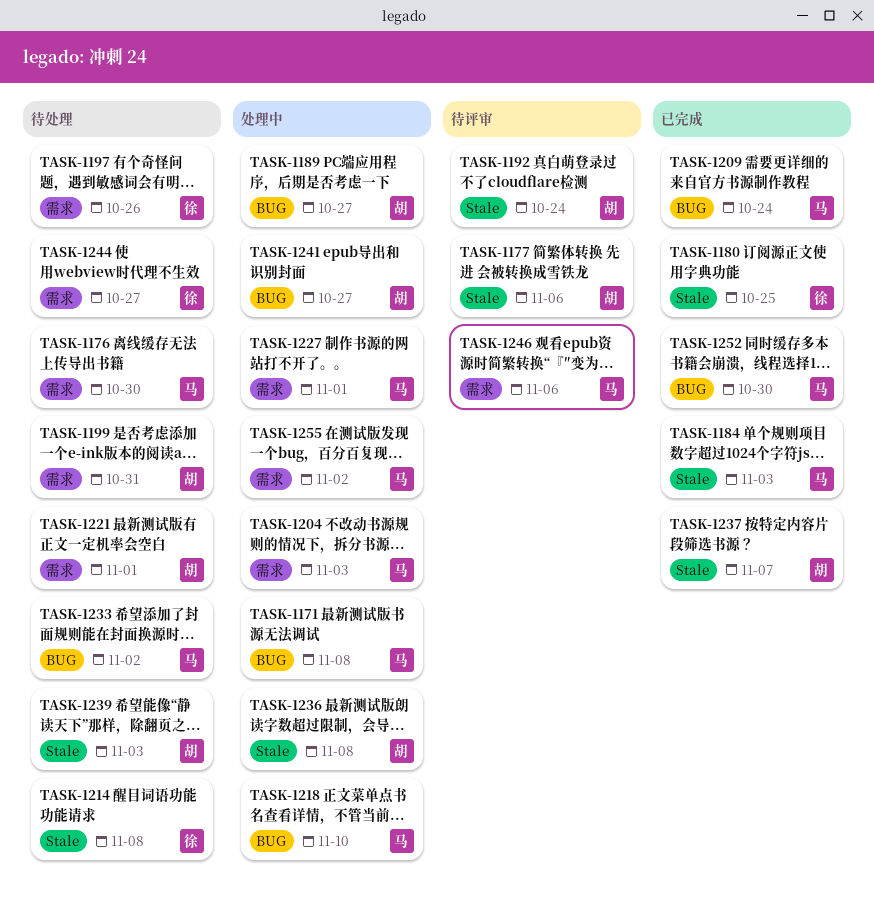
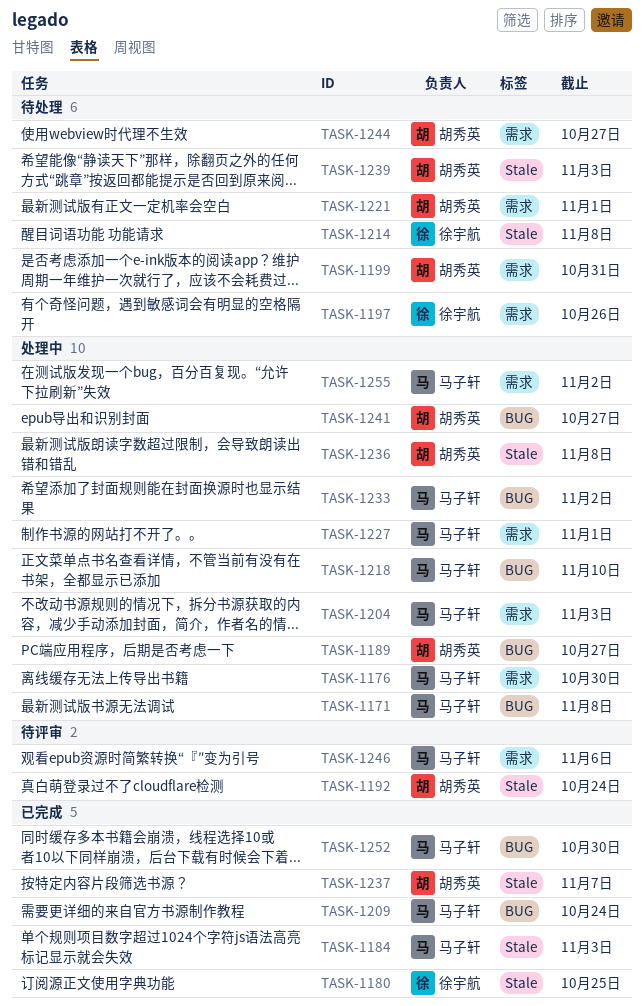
TASK-1176, status: 待处理 -> 处理中
TASK-1177: present -> none
TASK-1233, status: 待处理 -> 处理中
TASK-1244, owner: 徐宇航 -> 胡秀英

